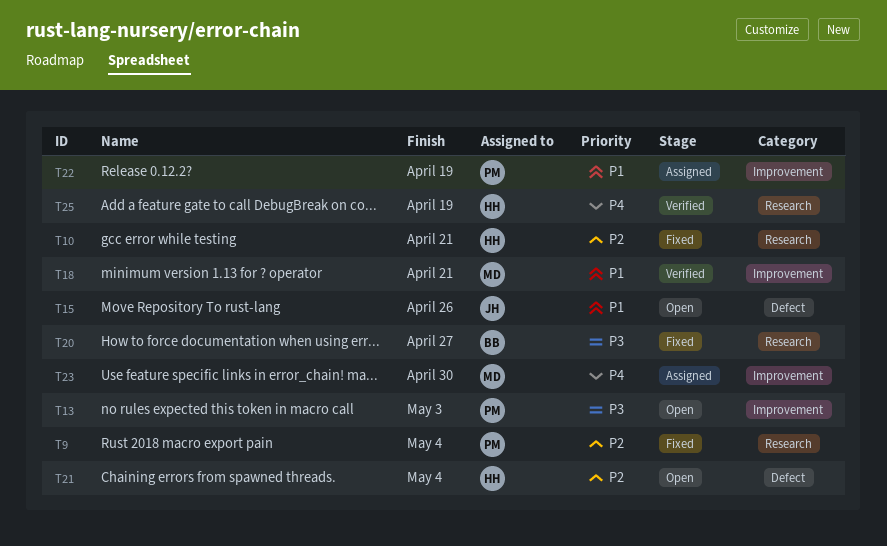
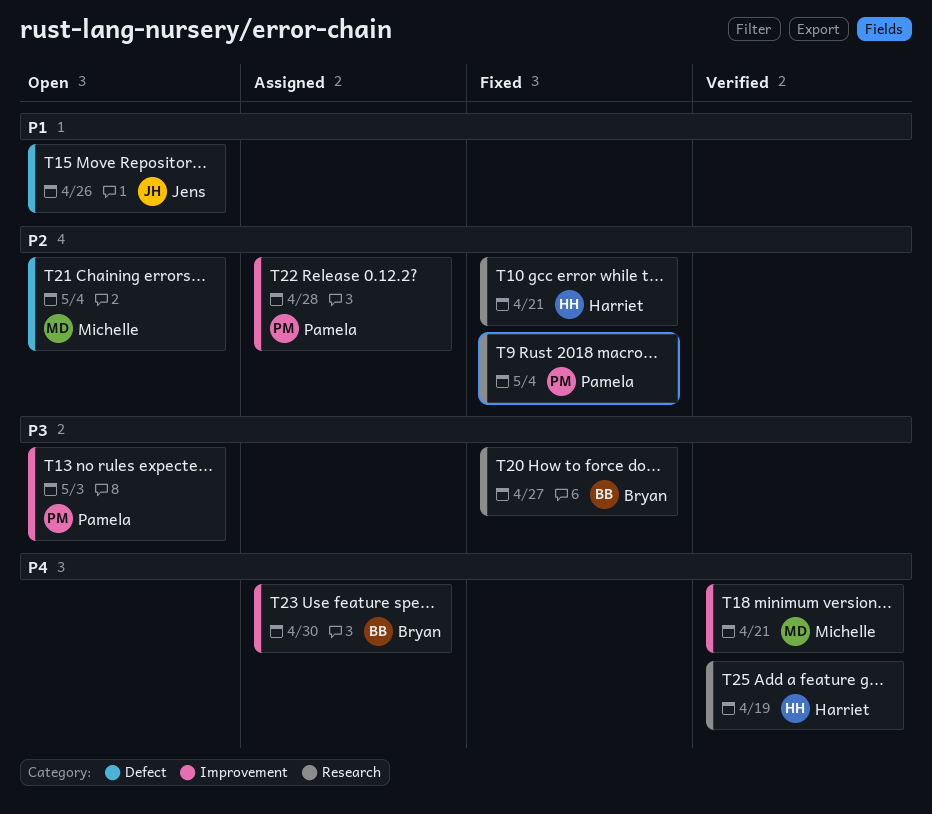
T18, priority: P1 -> P4
T21, owner: Harriet -> Michelle
T22, priority: P1 -> P2
T22, due: Apr 19 -> Apr 28
T23, owner: Michelle -> Bryan

